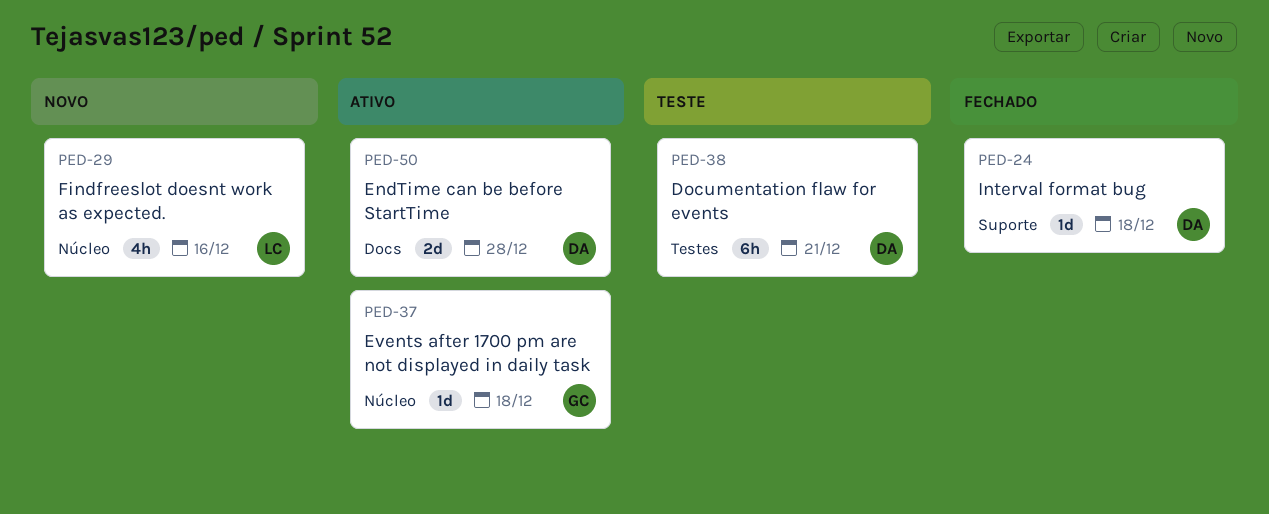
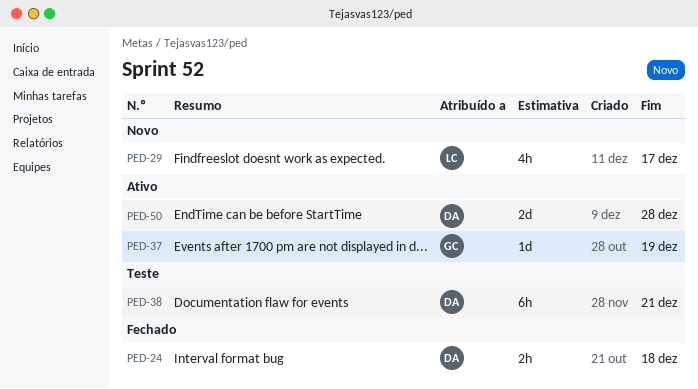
PED-24, estimate: 1d -> 2h
PED-29, due: Dec 16 -> Dec 17
PED-37, due: Dec 18 -> Dec 19

